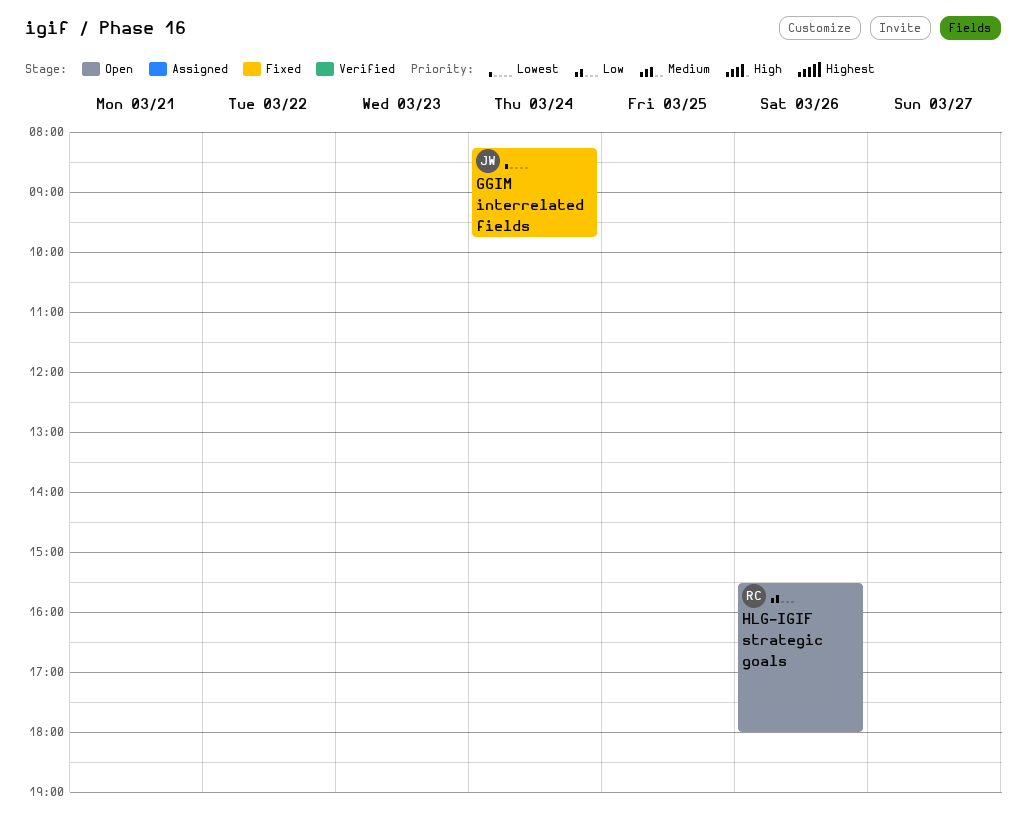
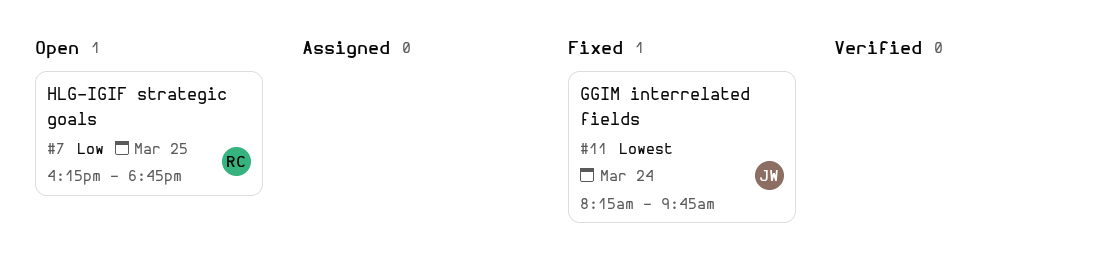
HLG-IGIF strategic goals, day: Mar 26 -> Mar 25
HLG-IGIF strategic goals, begins: 15:30 -> 16:15
HLG-IGIF strategic goals, ends: 18:00 -> 18:45

